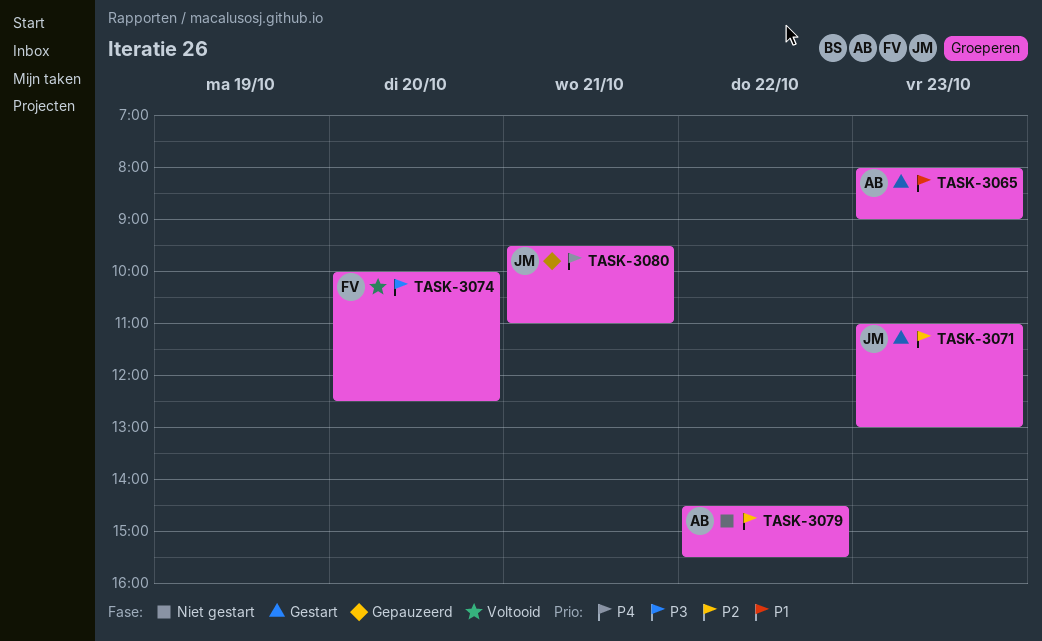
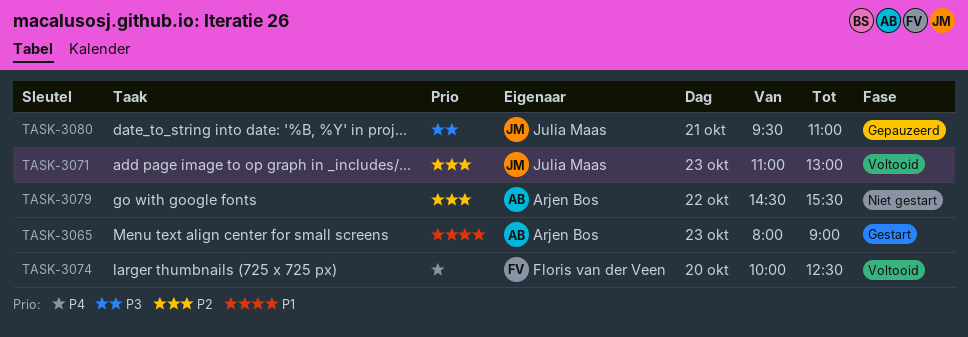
TASK-3071, status: Gestart -> Voltooid
TASK-3074, priority: P3 -> P4
TASK-3080, priority: P4 -> P3

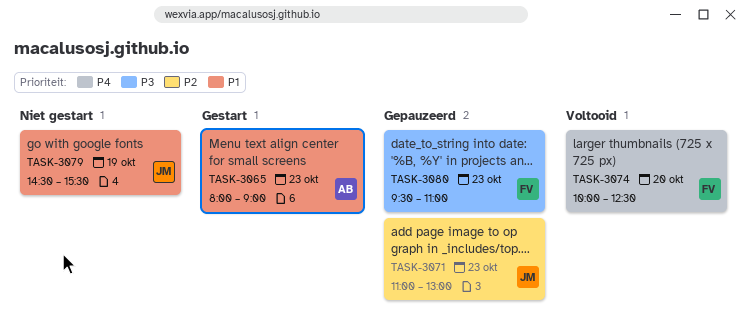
TASK-3071, status: Voltooid -> Gepauzeerd
TASK-3079, owner: Arjen Bos -> Julia Maas
TASK-3079, priority: P2 -> P1
TASK-3079, day: Oct 22 -> Oct 19
TASK-3080, owner: Julia Maas -> Floris van der Veen
TASK-3080, day: Oct 21 -> Oct 23

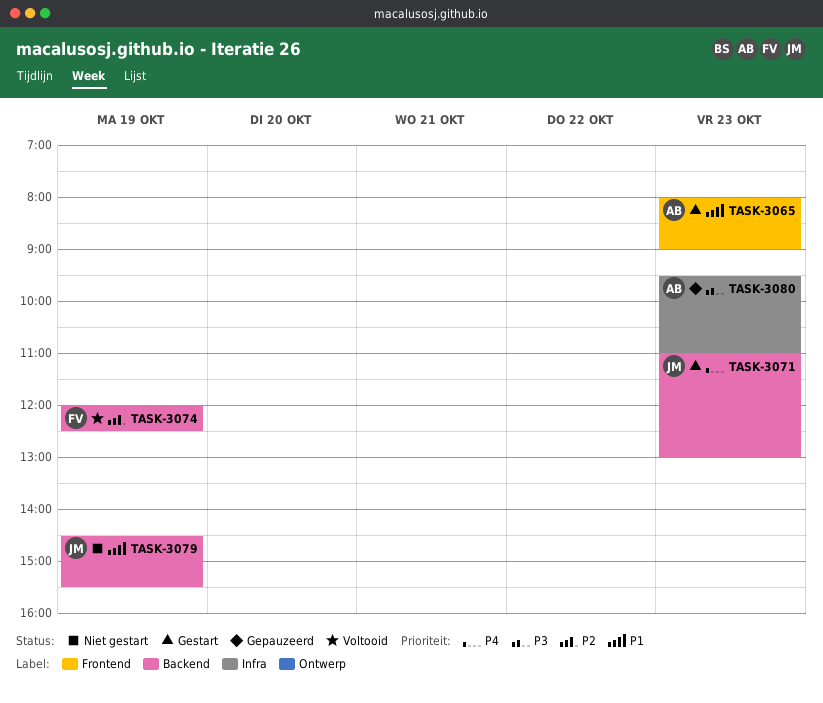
TASK-3071, status: Gepauzeerd -> Gestart
TASK-3071, priority: P2 -> P4
TASK-3074, priority: P4 -> P2
TASK-3074, day: Oct 20 -> Oct 19
TASK-3074, begins: 10:00 -> 12:00
TASK-3080, owner: FV -> AB

